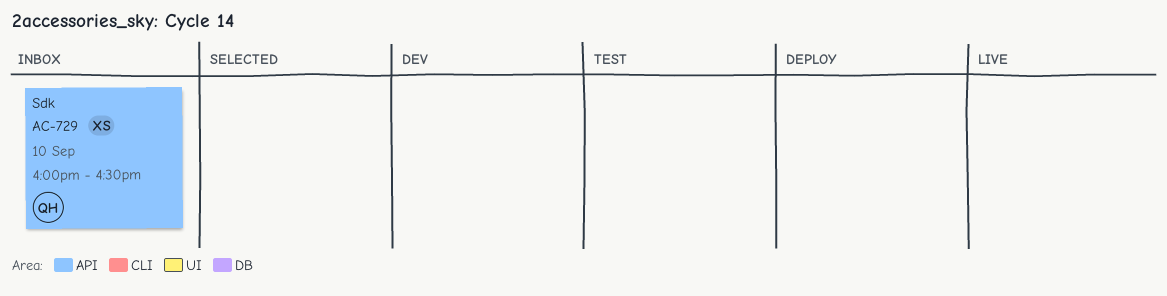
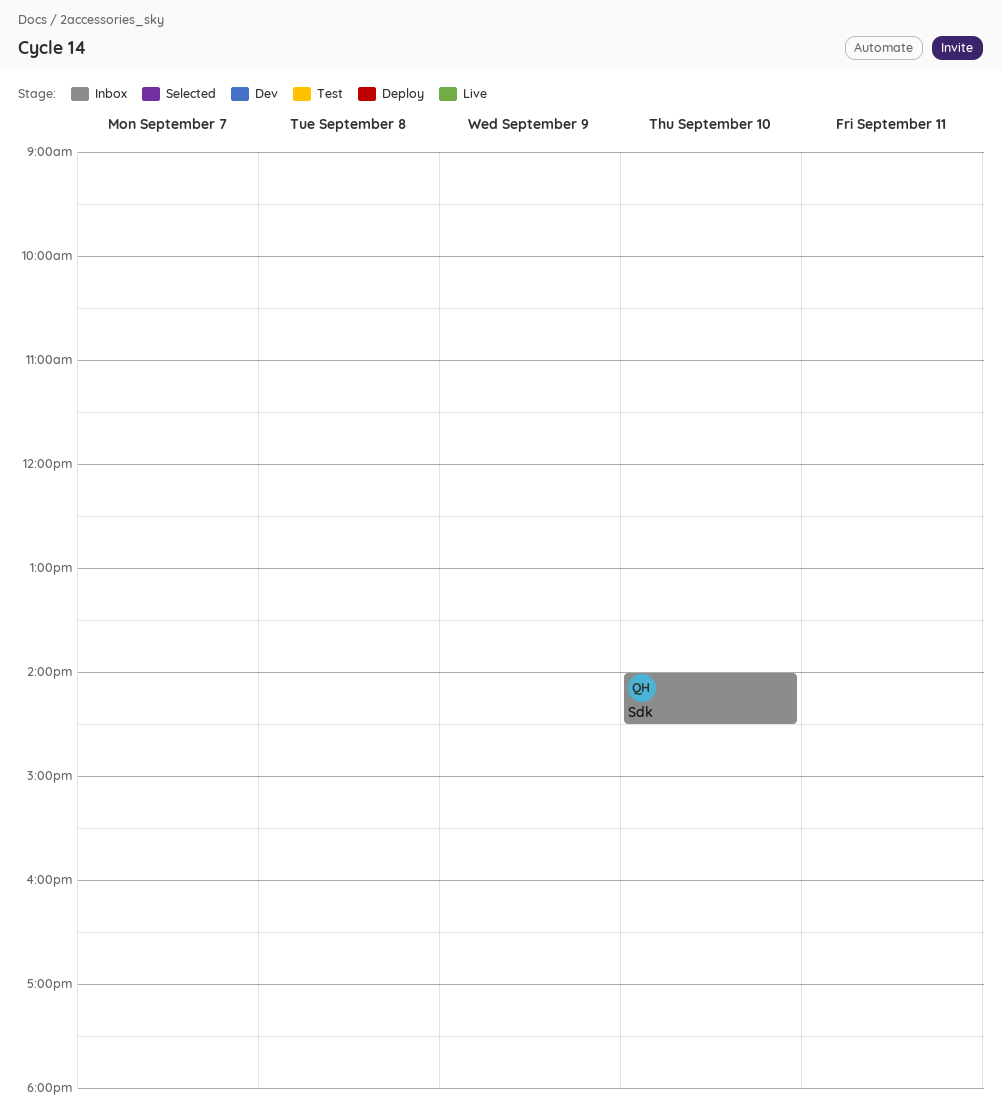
Sdk, begins: 16:00 -> 14:00
Sdk, ends: 16:30 -> 14:30

